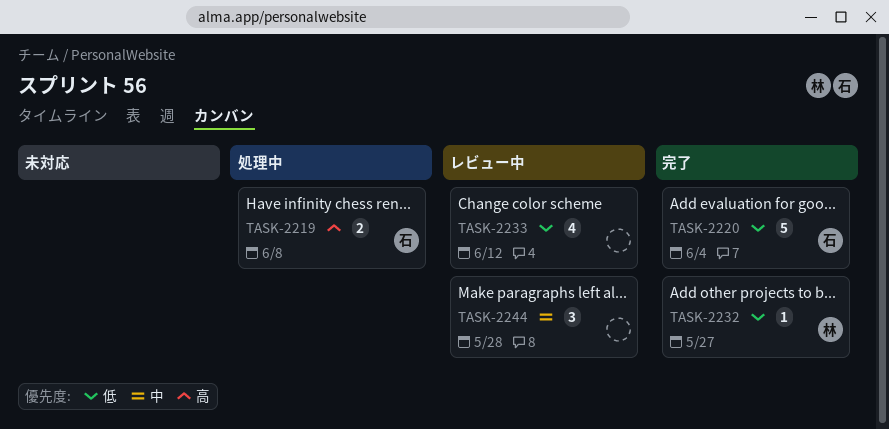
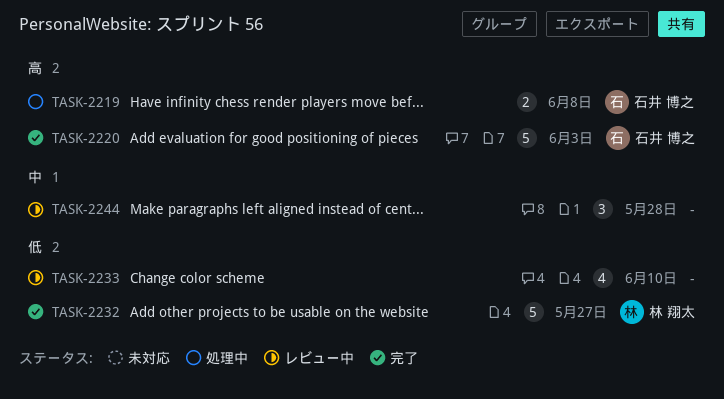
TASK-2220, priority: 低 -> 高
TASK-2220, due: Jun 4 -> Jun 3
TASK-2232, estimate: 1 -> 5
TASK-2233, due: Jun 12 -> Jun 10

